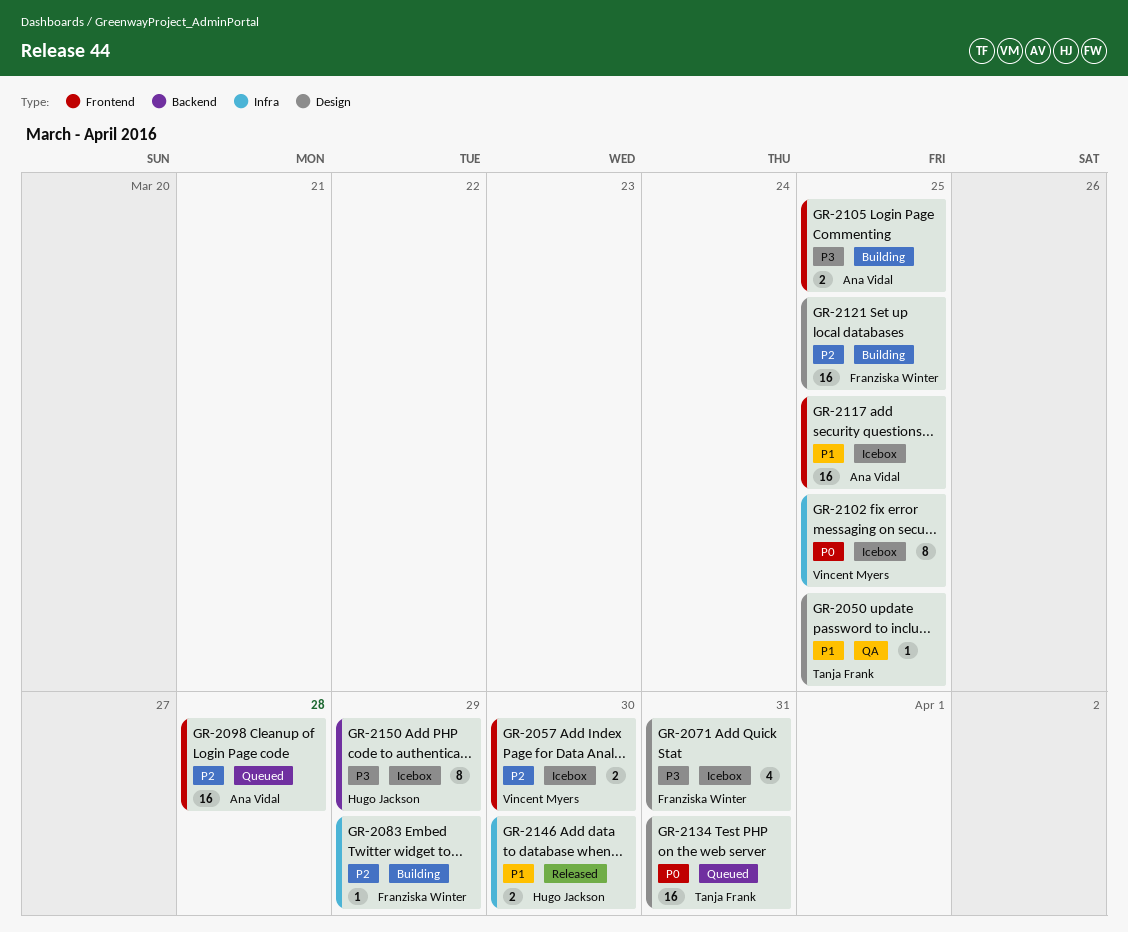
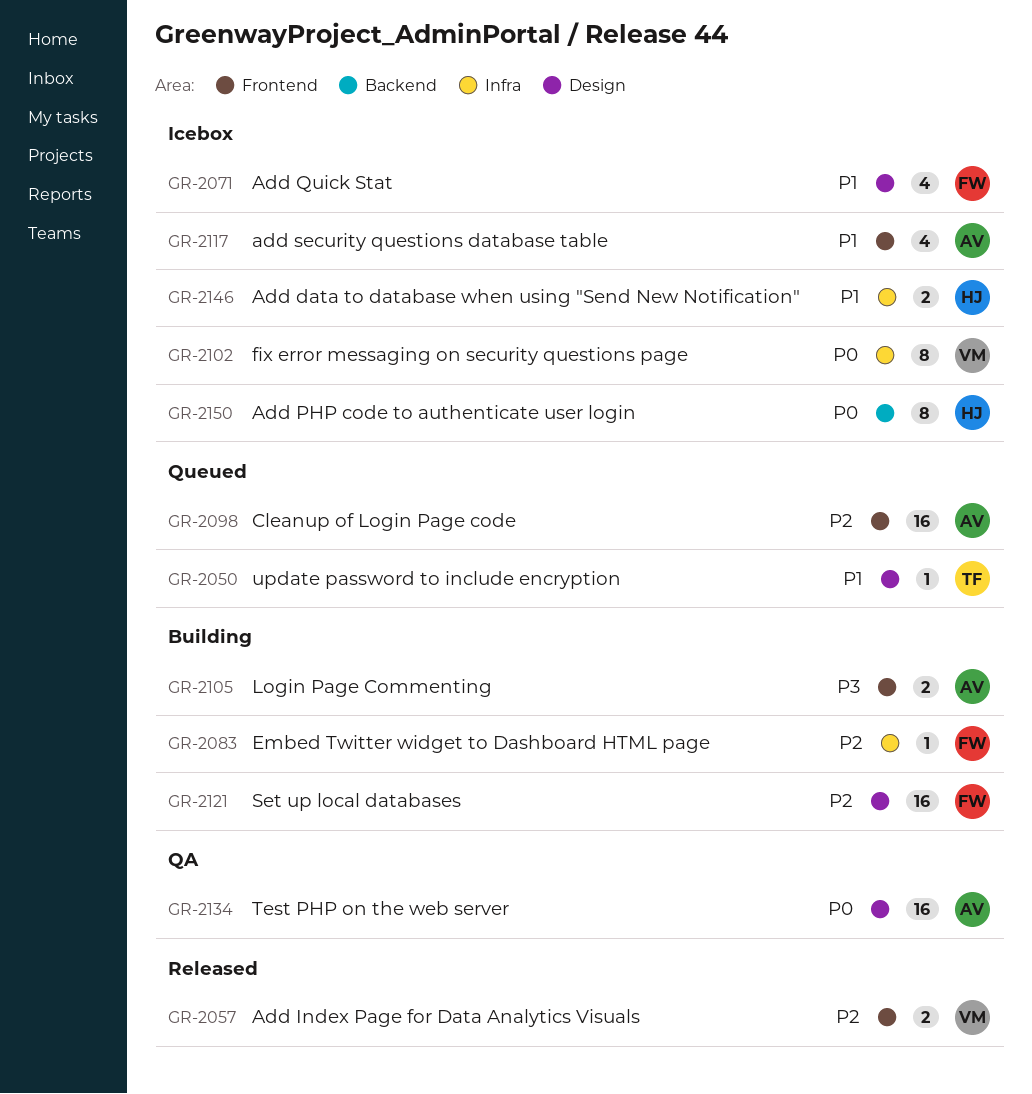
GR-2050, status: QA -> Queued
GR-2057, status: Icebox -> Released
GR-2071, priority: P3 -> P1
GR-2117, estimate: 16 -> 4
GR-2134, status: Queued -> QA
GR-2134, owner: Tanja Frank -> Ana Vidal
GR-2146, status: Released -> Icebox
GR-2150, priority: P3 -> P0

